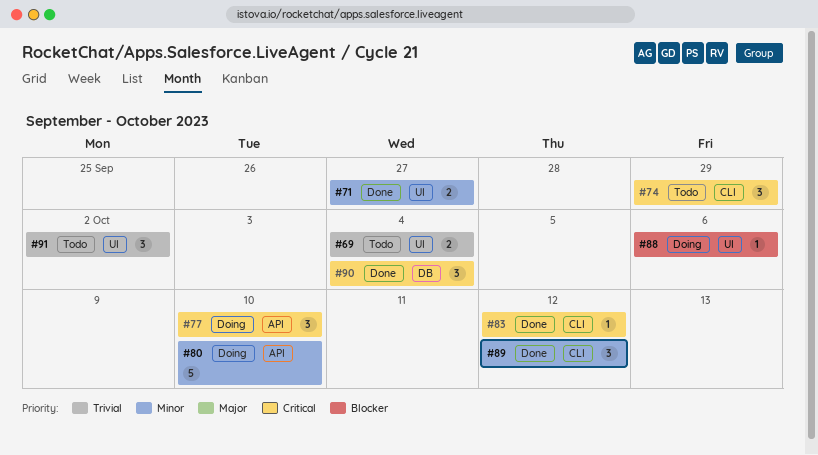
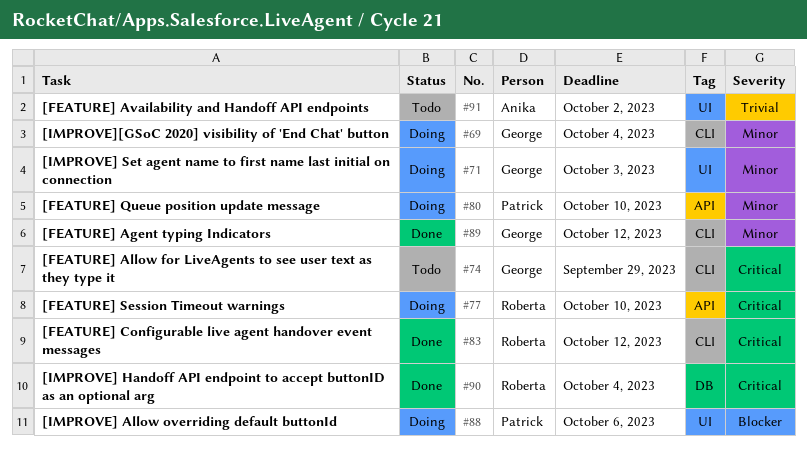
#69, status: Todo -> Doing
#69, priority: Trivial -> Minor
#69, label: UI -> CLI
#71, status: Done -> Doing
#71, due: Sep 27 -> Oct 3

